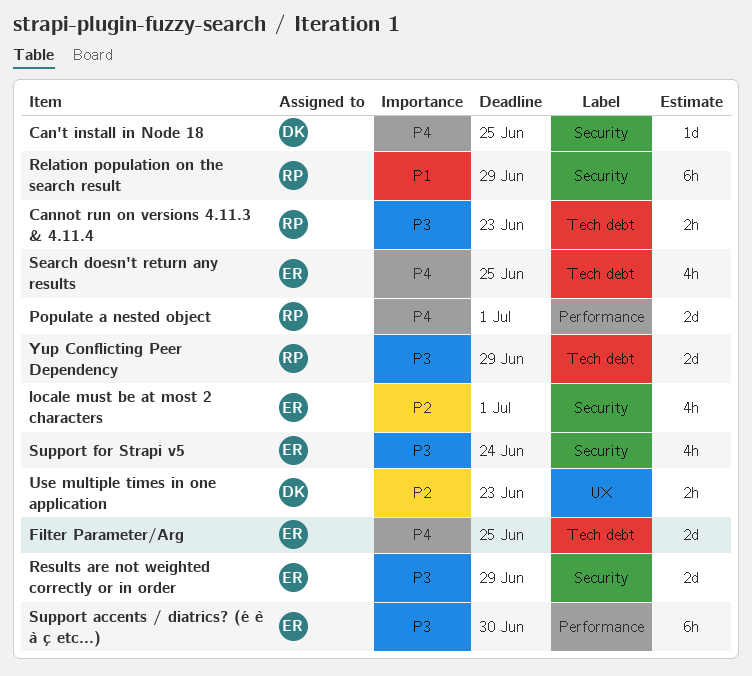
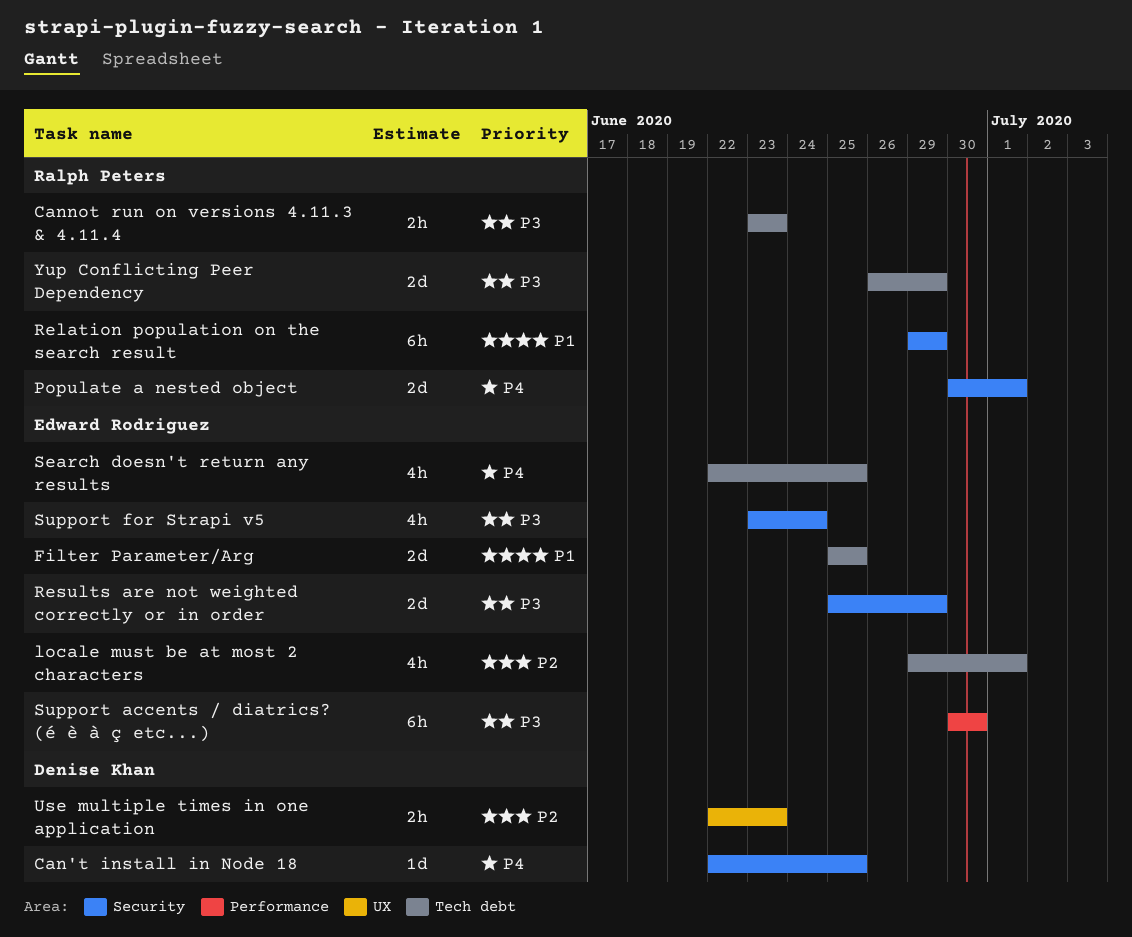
Filter Parameter/Arg, priority: P4 -> P1
locale must be at most 2 characters, label: Security -> Tech debt
Populate a nested object, label: Performance -> Security

